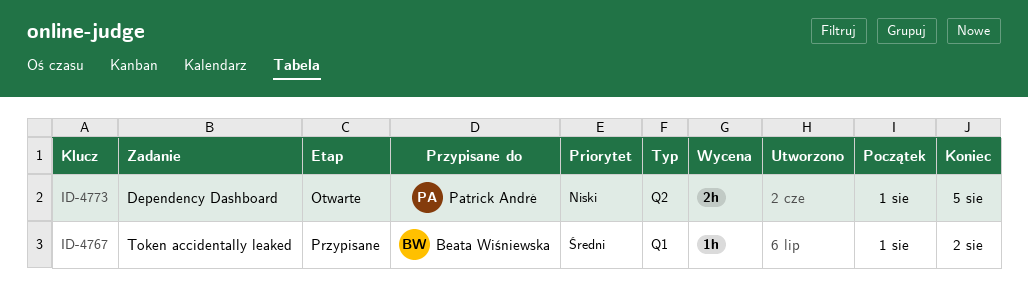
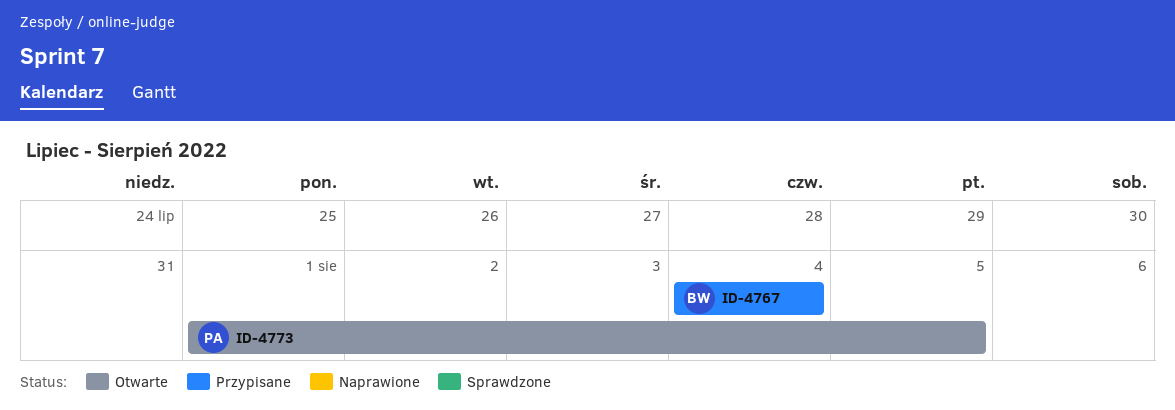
ID-4767, start: Aug 1 -> Aug 4
ID-4767, due: Aug 2 -> Aug 4

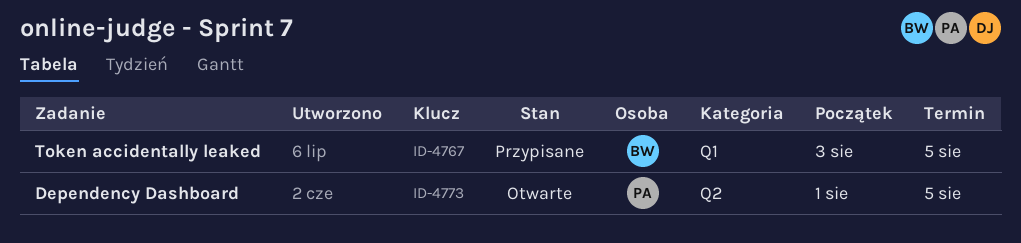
ID-4767, start: Aug 4 -> Aug 3
ID-4767, due: Aug 4 -> Aug 5

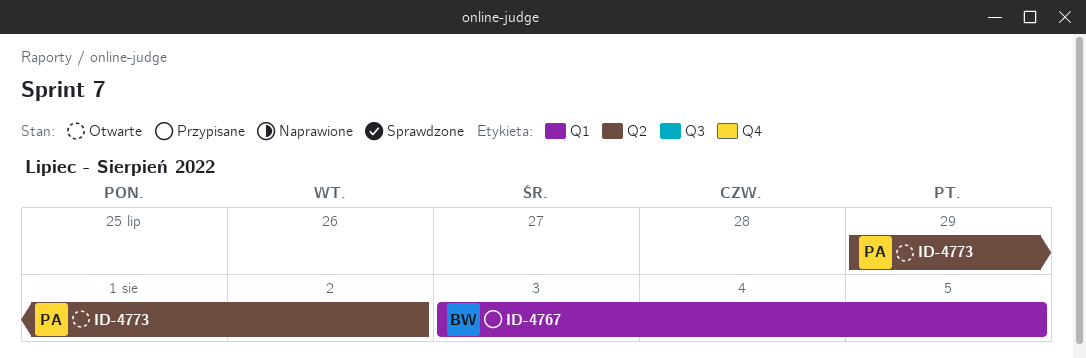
ID-4773, start: Aug 1 -> Jul 29
ID-4773, due: Aug 5 -> Aug 2

